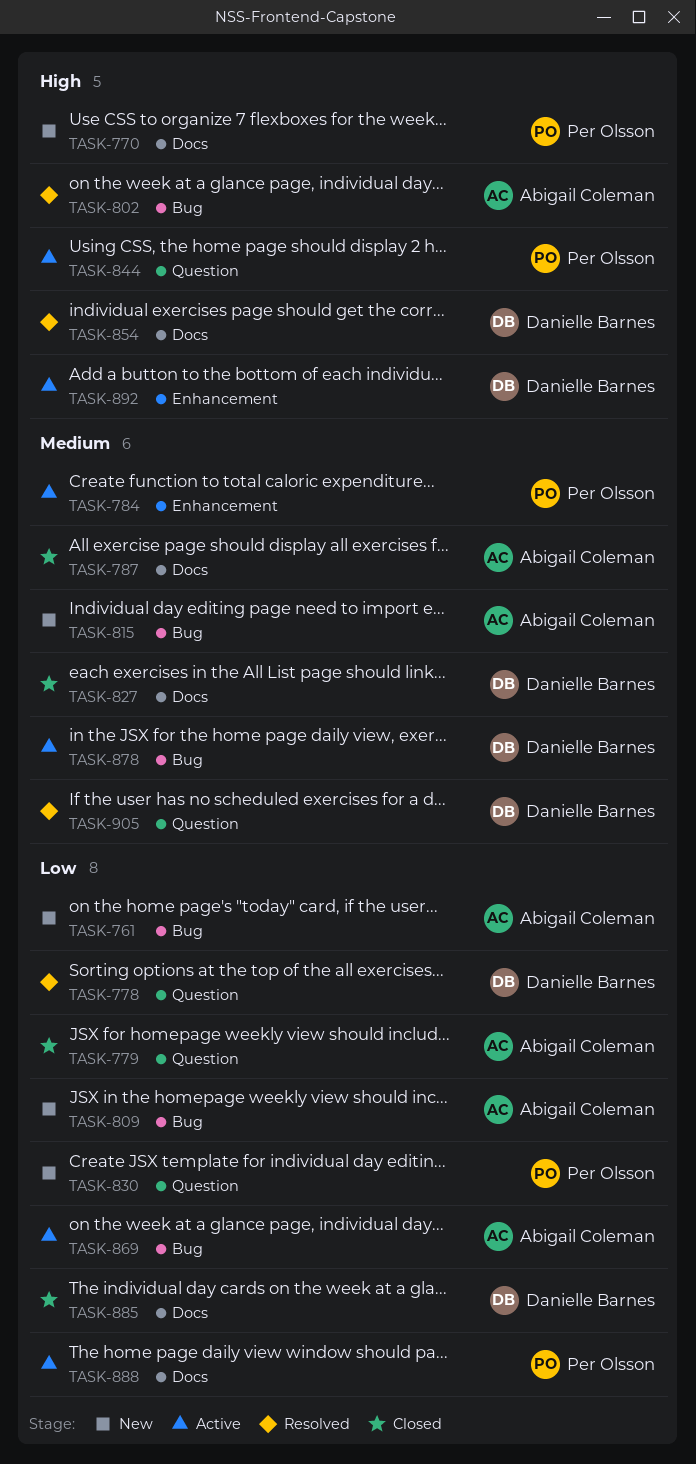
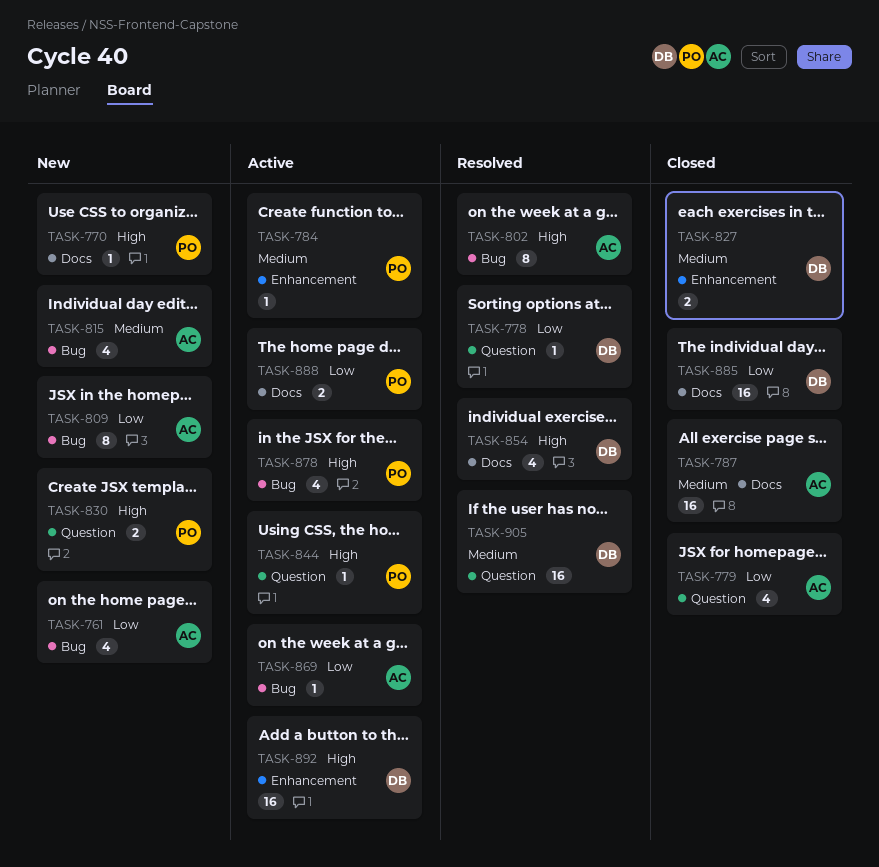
TASK-827, label: Docs -> Enhancement
TASK-830, priority: Low -> High
TASK-878, owner: Danielle Barnes -> Per Olsson
TASK-878, priority: Medium -> High

